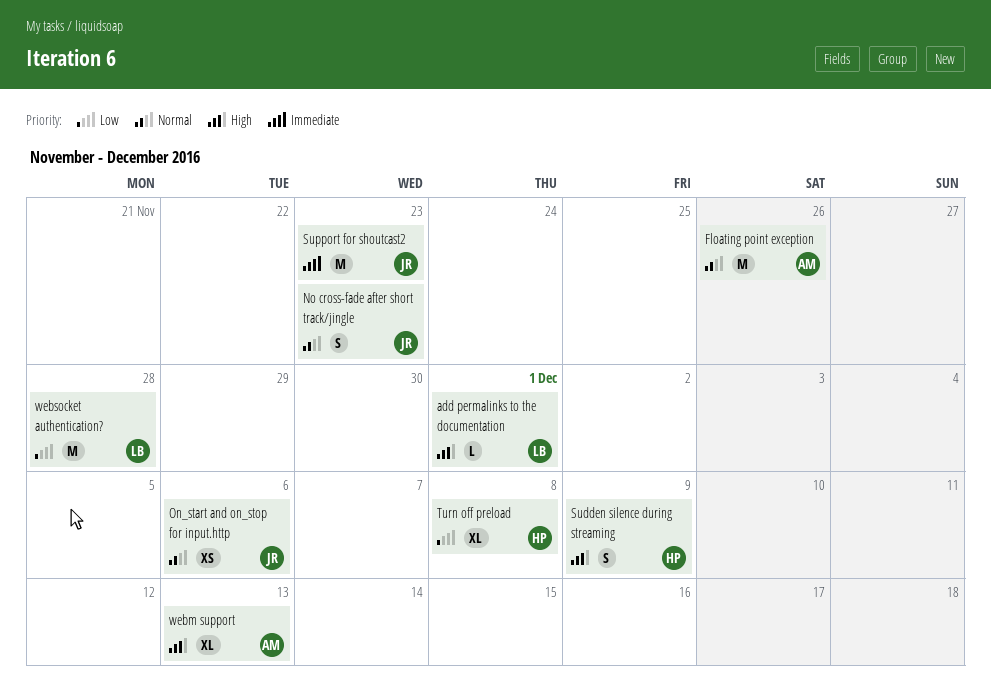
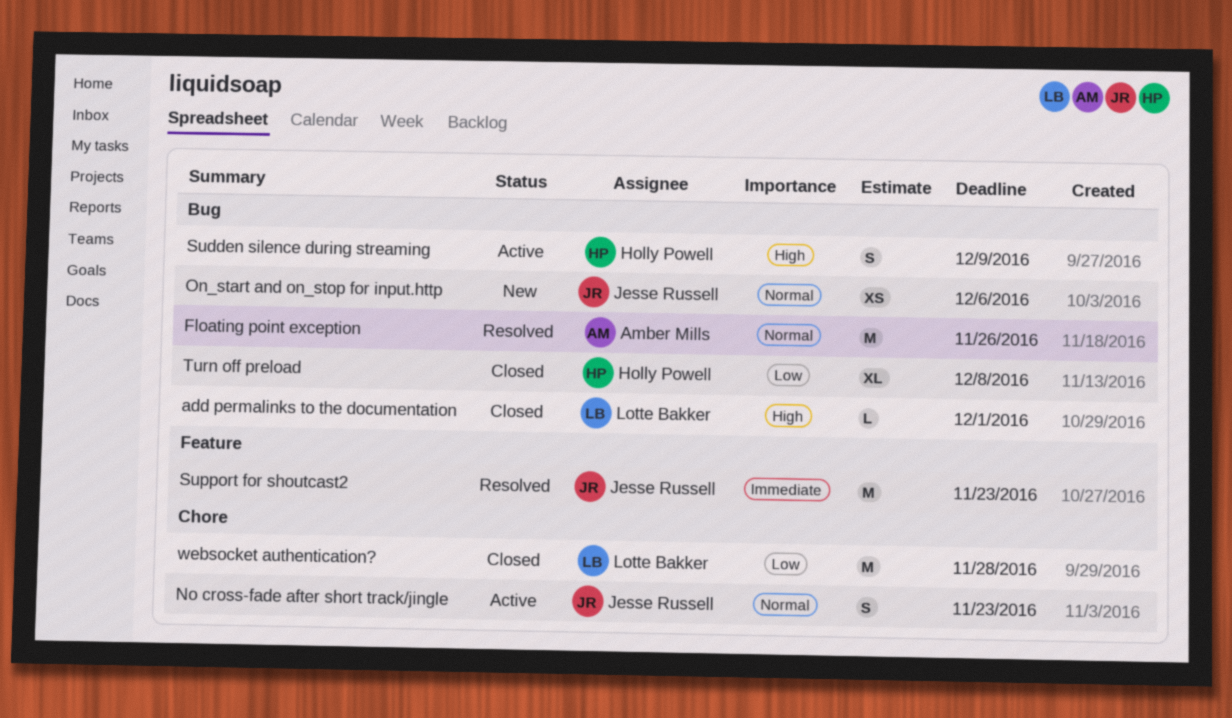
webm support: present -> none

